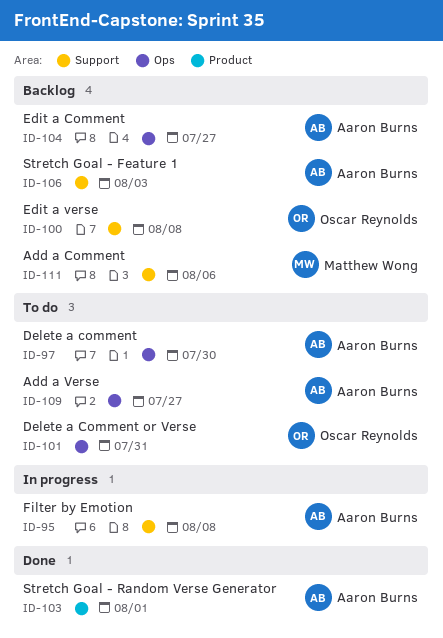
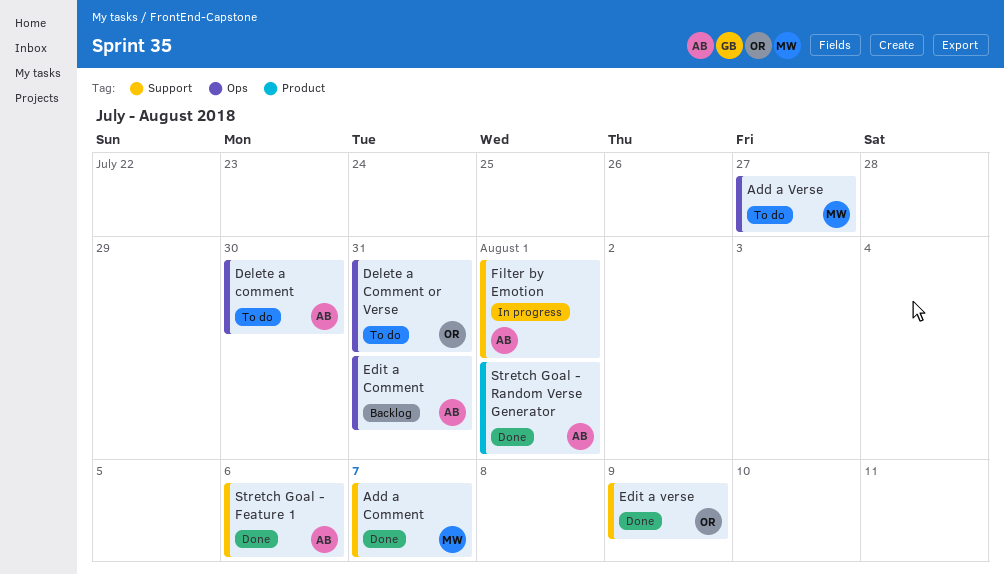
Add a Comment, status: Backlog -> Done
Add a Comment, due: Aug 6 -> Aug 7
Add a Verse, owner: Aaron Burns -> Matthew Wong
Edit a Comment, due: Jul 27 -> Jul 31
Edit a verse, status: Backlog -> Done
Edit a verse, due: Aug 8 -> Aug 9
Filter by Emotion, due: Aug 8 -> Aug 1
Stretch Goal - Feature 1, status: Backlog -> Done
Stretch Goal - Feature 1, due: Aug 3 -> Aug 6

